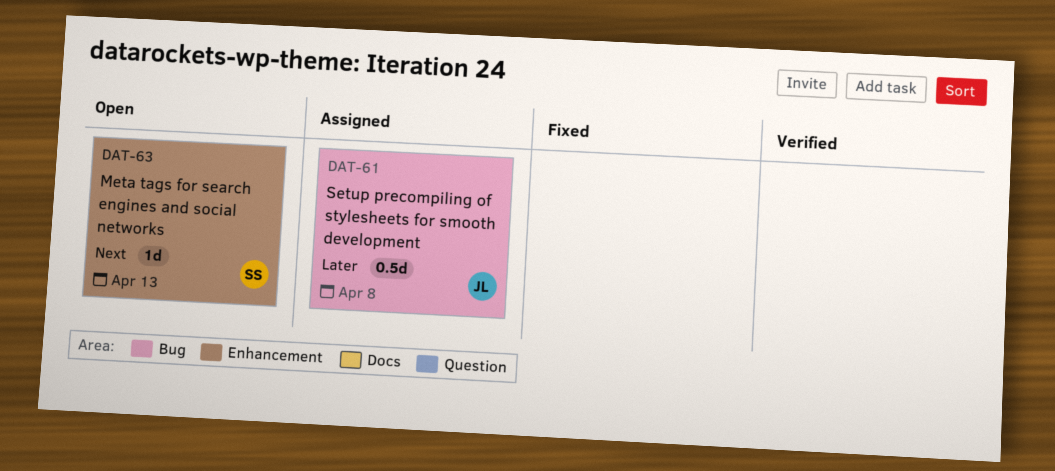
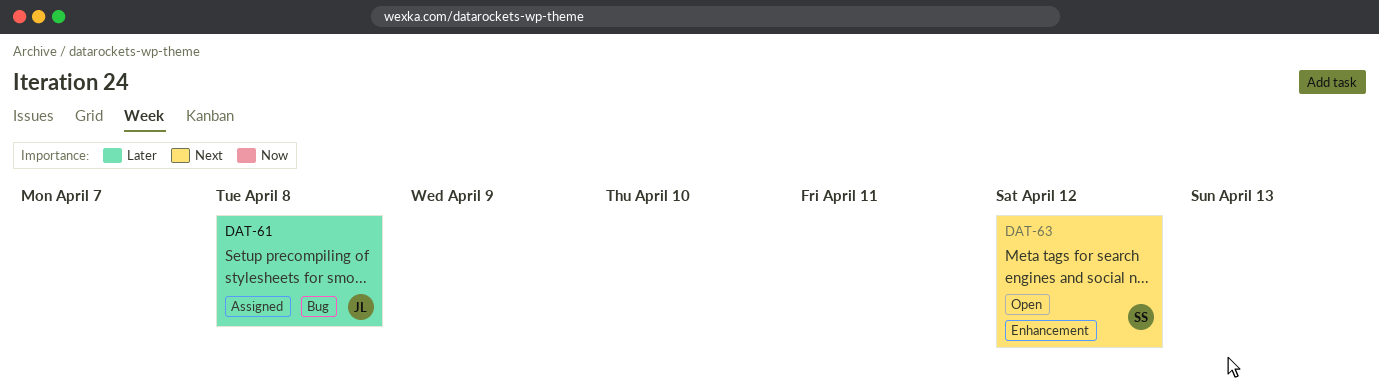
DAT-63, due: Apr 13 -> Apr 12

